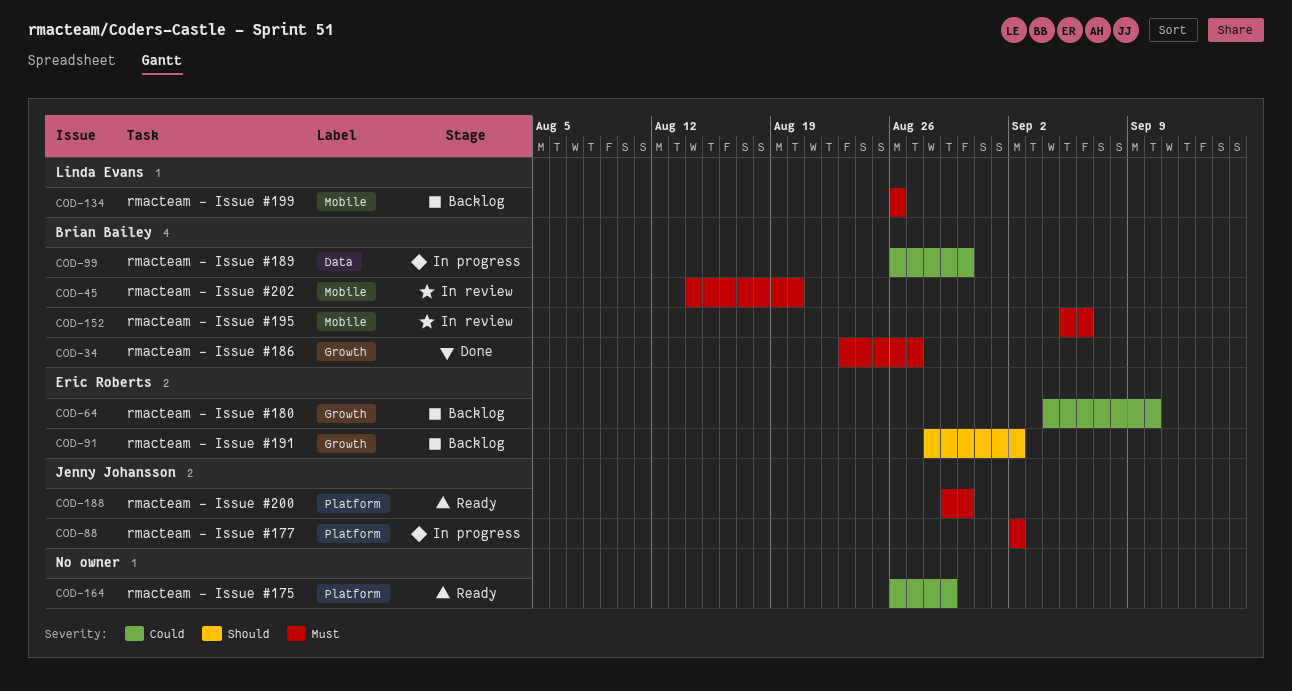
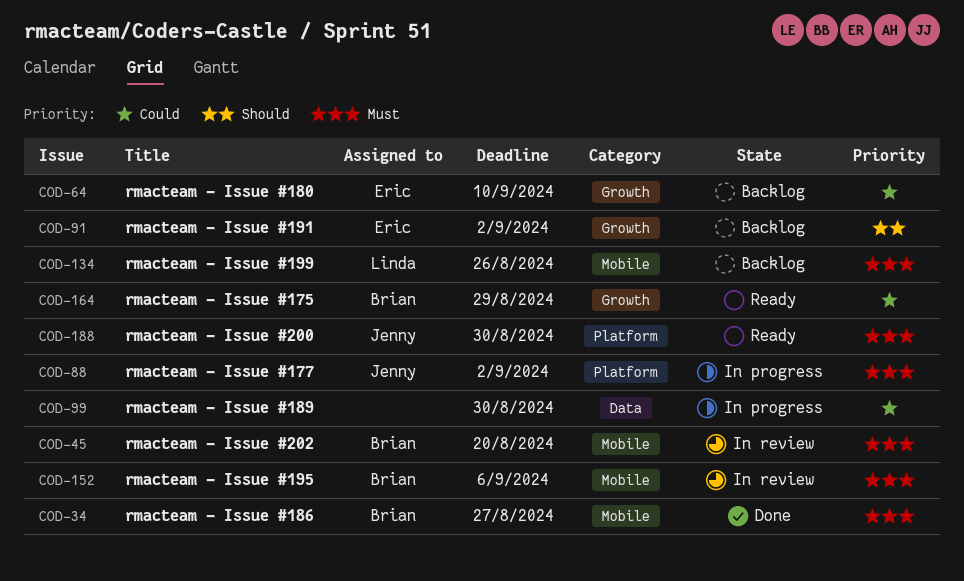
COD-34, label: Growth -> Mobile
COD-99, owner: Brian Bailey -> none
COD-164, owner: none -> Brian Bailey
COD-164, label: Platform -> Growth

